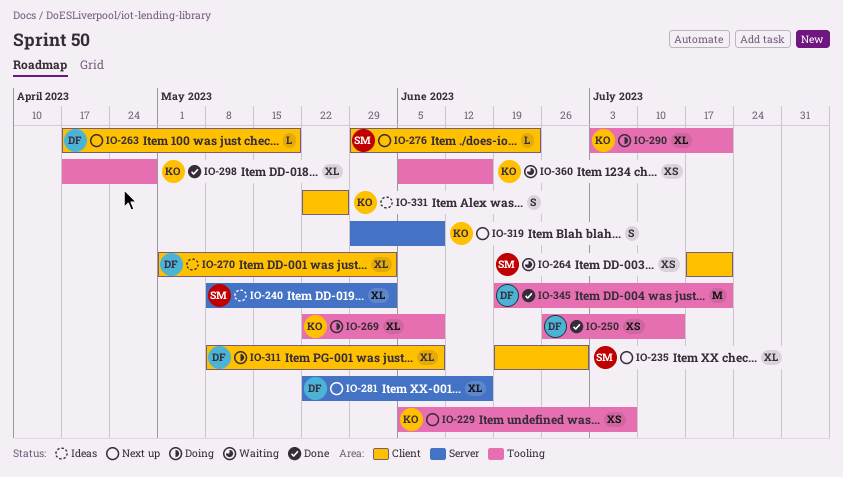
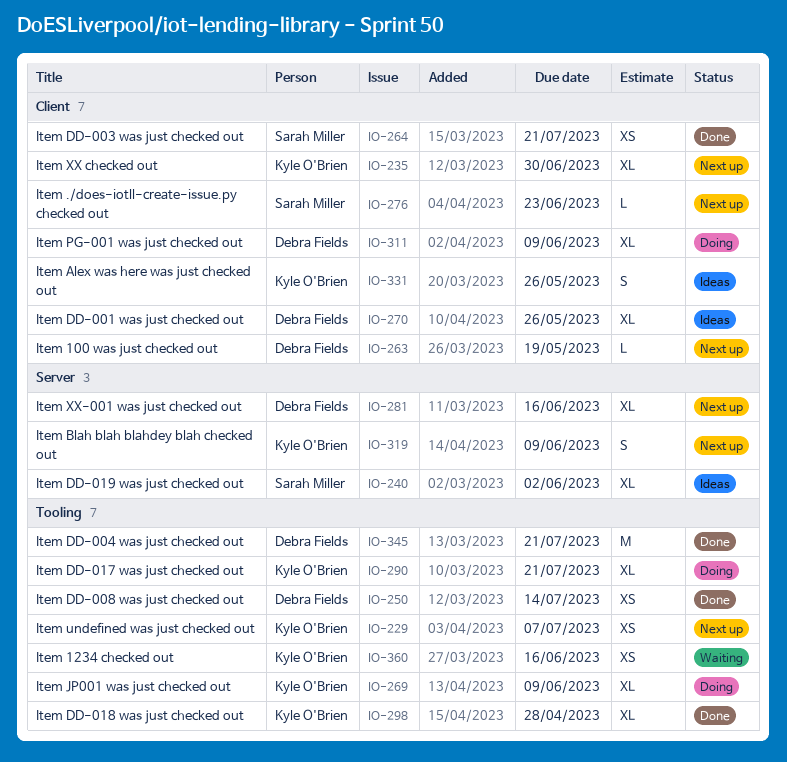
IO-235, owner: Sarah Miller -> Kyle O'Brien
IO-264, status: Waiting -> Done
IO-270, due: Jun 2 -> May 26

